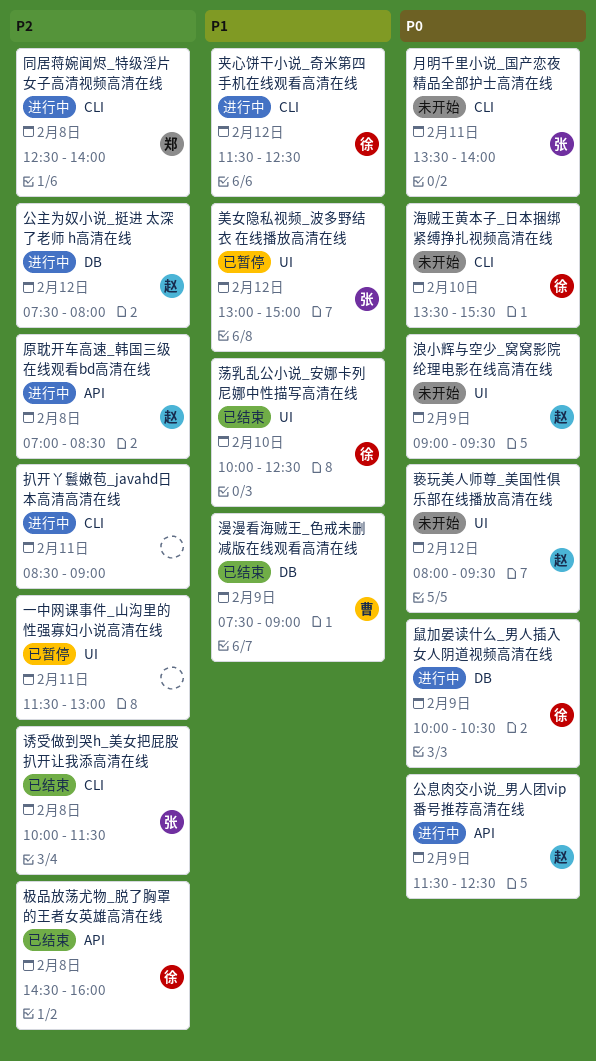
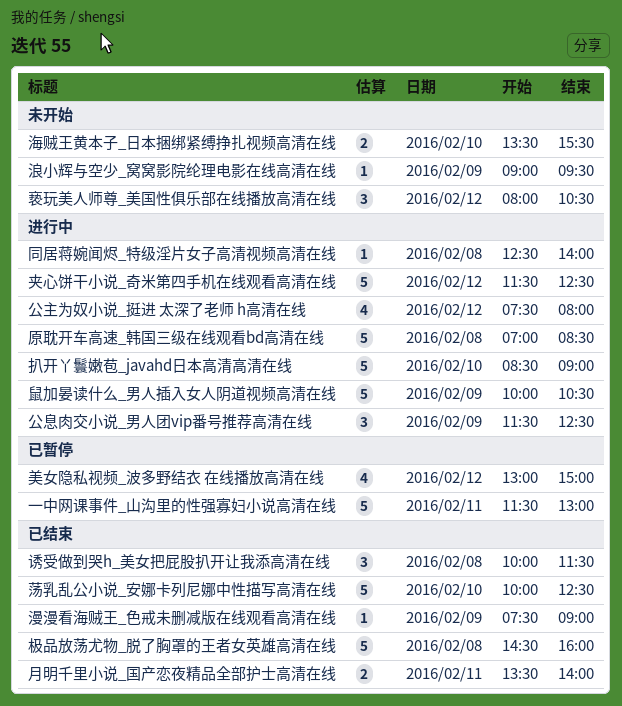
亵玩美人师尊_美国性俱乐部在线播放高清在线, ends: 09:30 -> 10:30
扒开丫鬟嫩苞_javahd日本高清高清在线, day: Feb 11 -> Feb 10
月明千里小说_国产恋夜精品全部护士高清在线, status: 未开始 -> 已结束

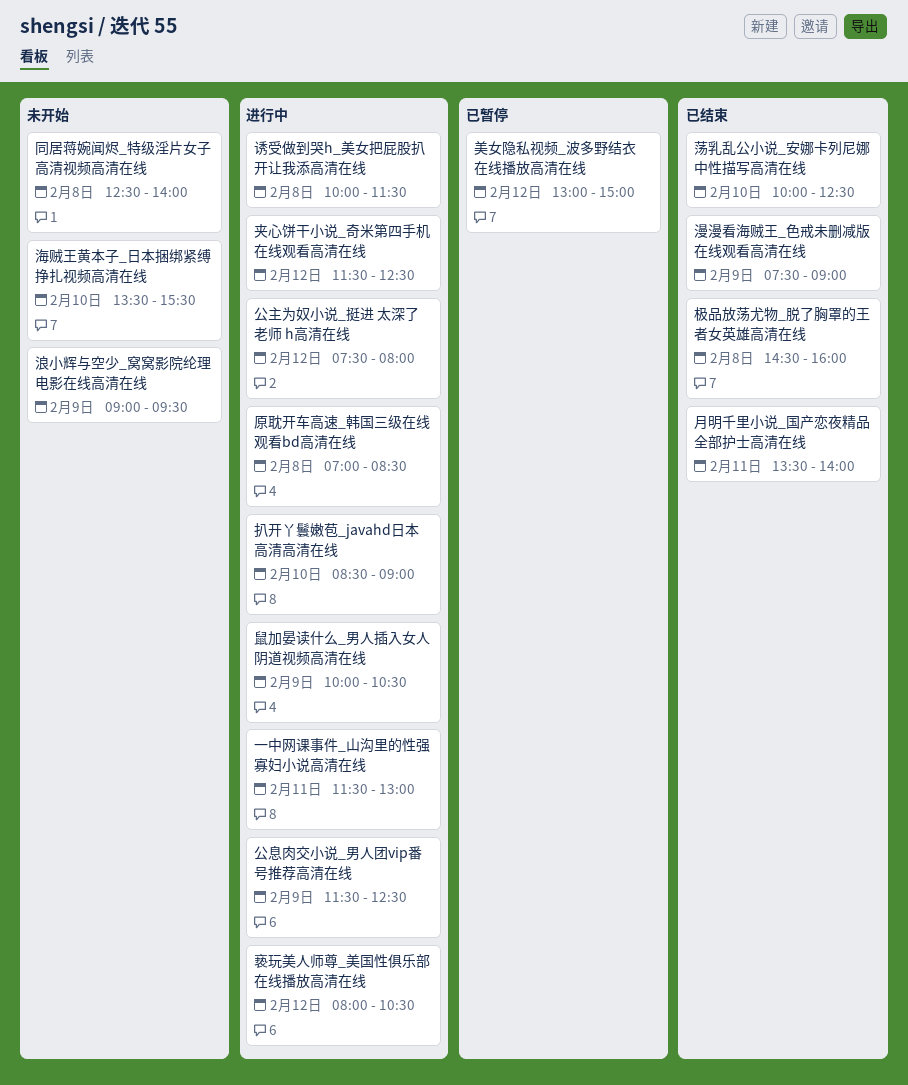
一中网课事件_山沟里的性强寡妇小说高清在线, status: 已暂停 -> 进行中
亵玩美人师尊_美国性俱乐部在线播放高清在线, status: 未开始 -> 进行中
同居蒋婉闻烬_特级淫片女子高清视频高清在线, status: 进行中 -> 未开始
诱受做到哭h_美女把屁股扒开让我添高清在线, status: 已结束 -> 进行中

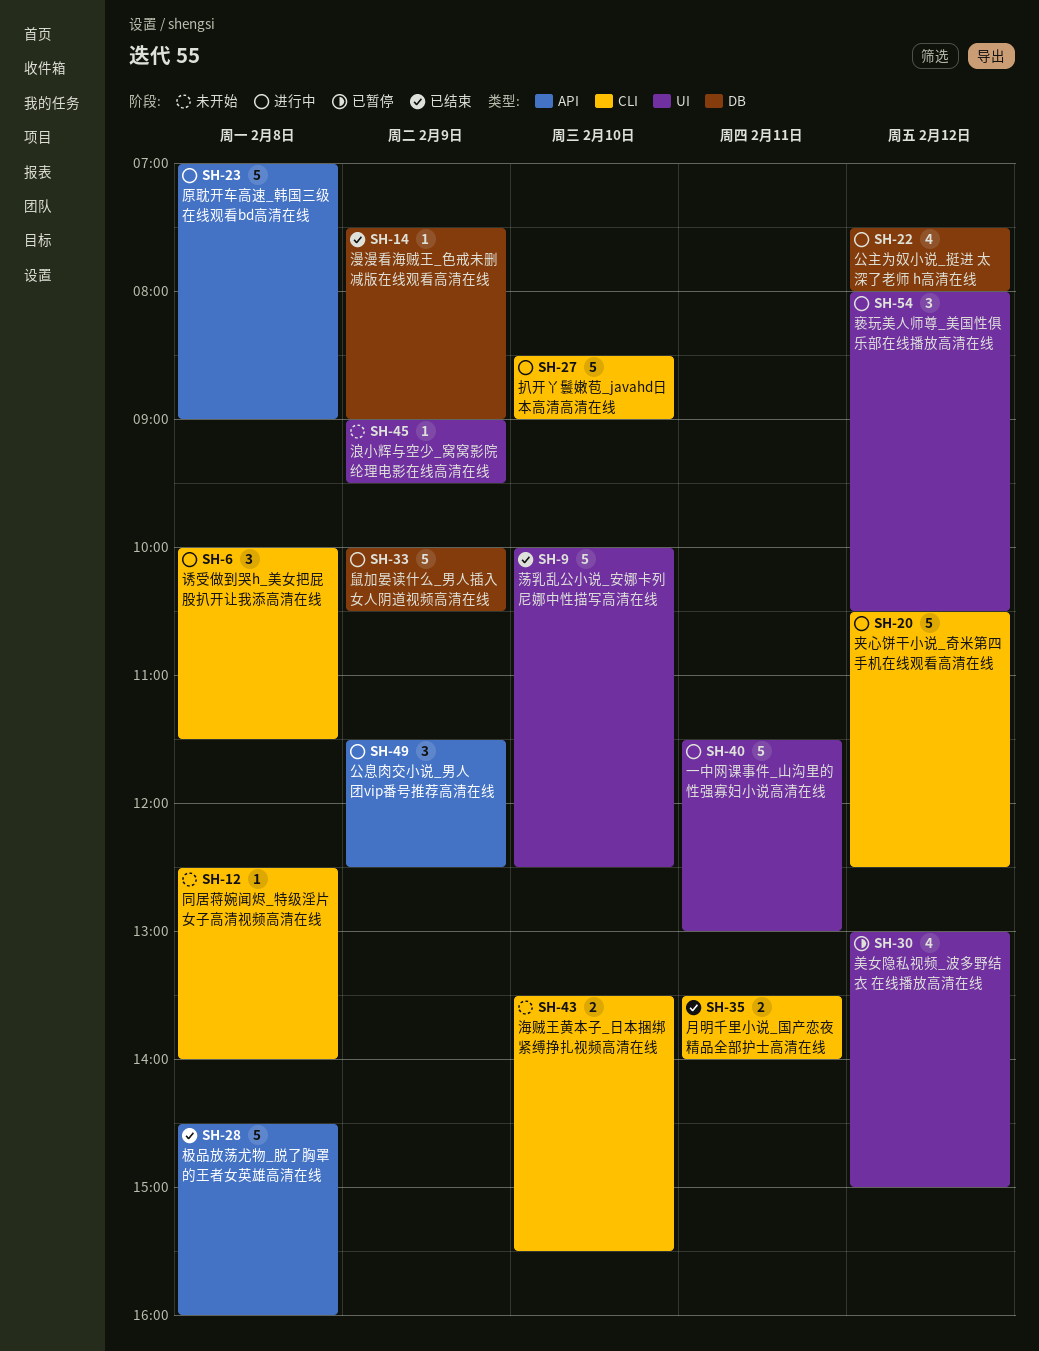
原耽开车高速_韩国三级在线观看bd高清在线, ends: 08:30 -> 09:00
夹心饼干小说_奇米第四手机在线观看高清在线, begins: 11:30 -> 10:30

